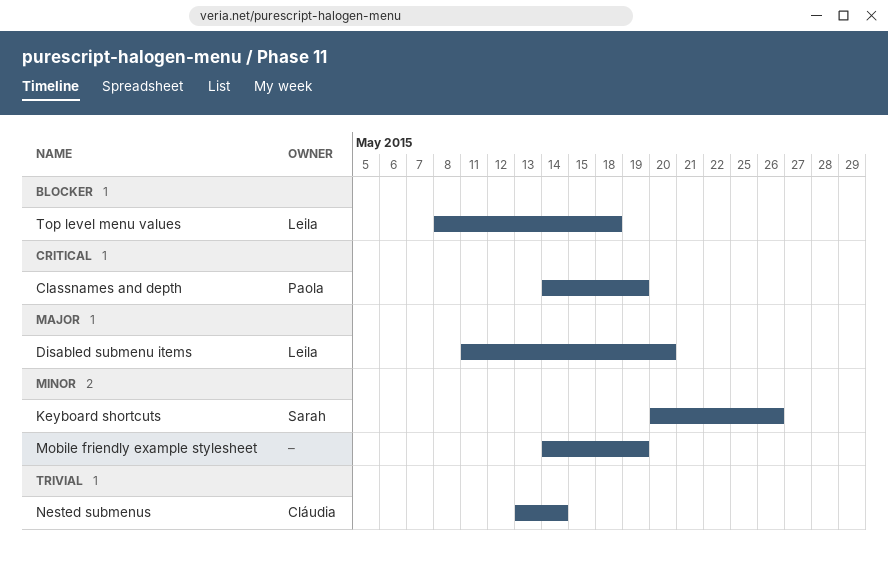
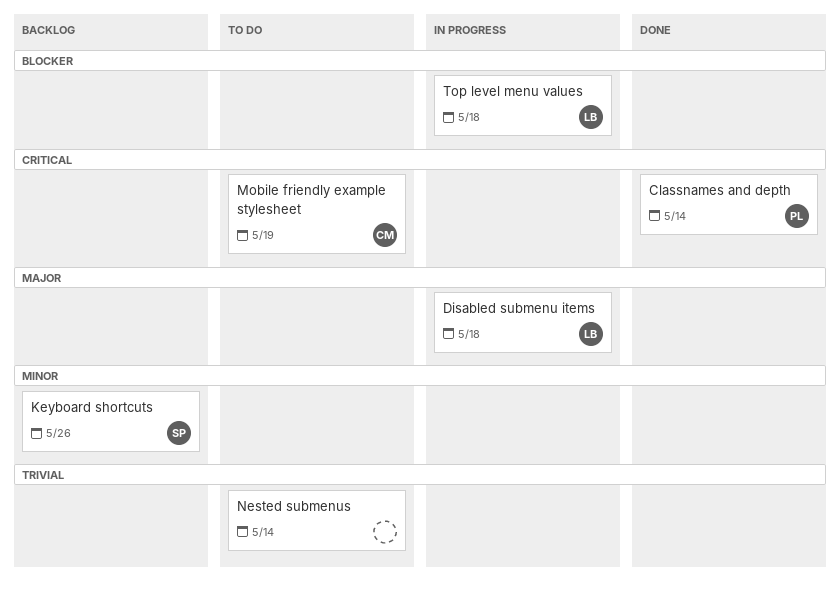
Classnames and depth, due: May 19 -> May 14
Disabled submenu items, due: May 20 -> May 18
Mobile friendly example stylesheet, owner: none -> Cláudia
Mobile friendly example stylesheet, priority: Minor -> Critical
Nested submenus, owner: Cláudia -> none

